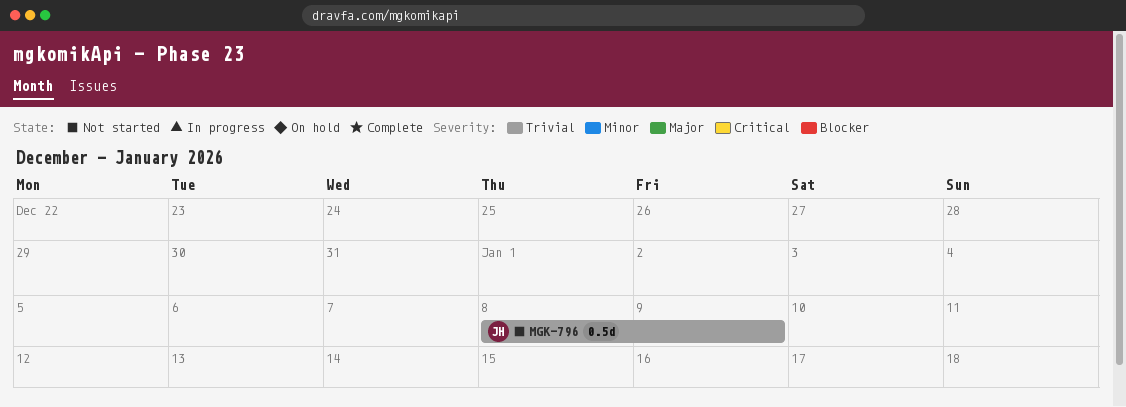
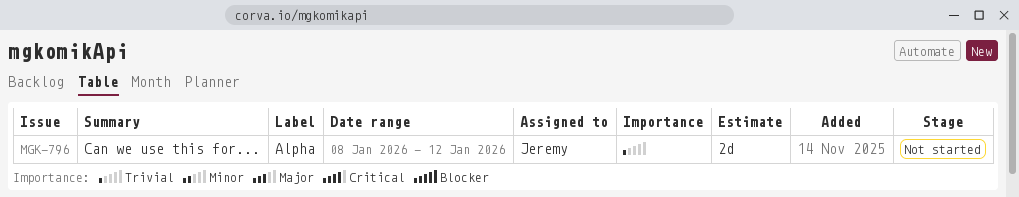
MGK-796, estimate: 0.5d -> 2d
MGK-796, due: Jan 9 -> Jan 12

